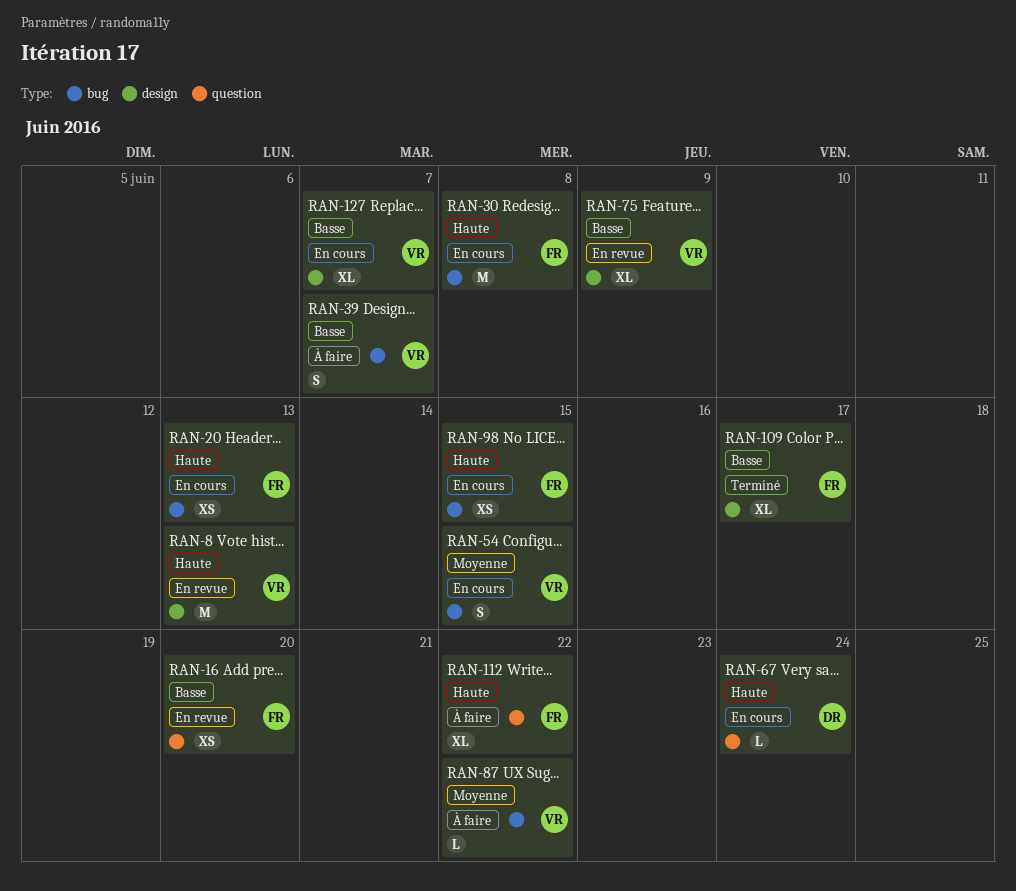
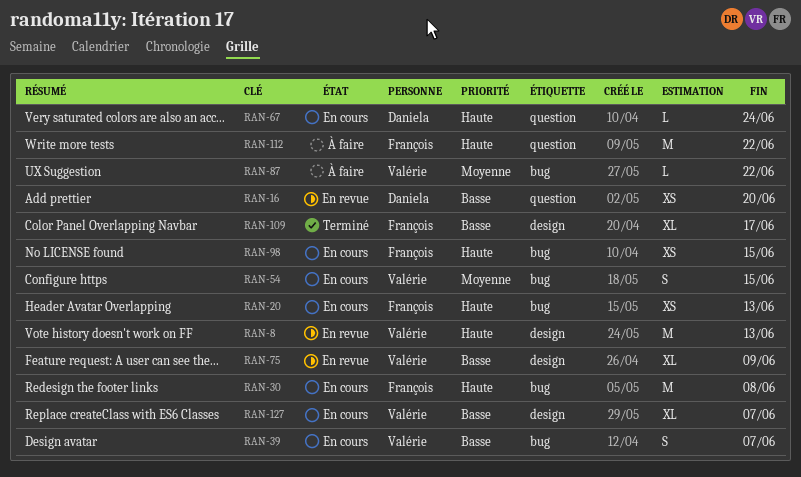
RAN-16, owner: François -> Daniela
RAN-39, status: À faire -> En cours
RAN-112, estimate: XL -> M

